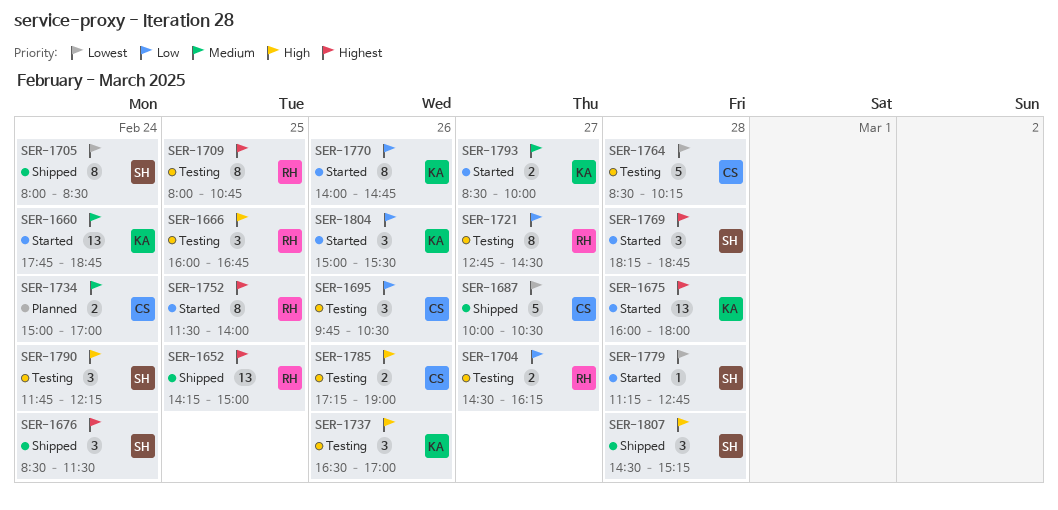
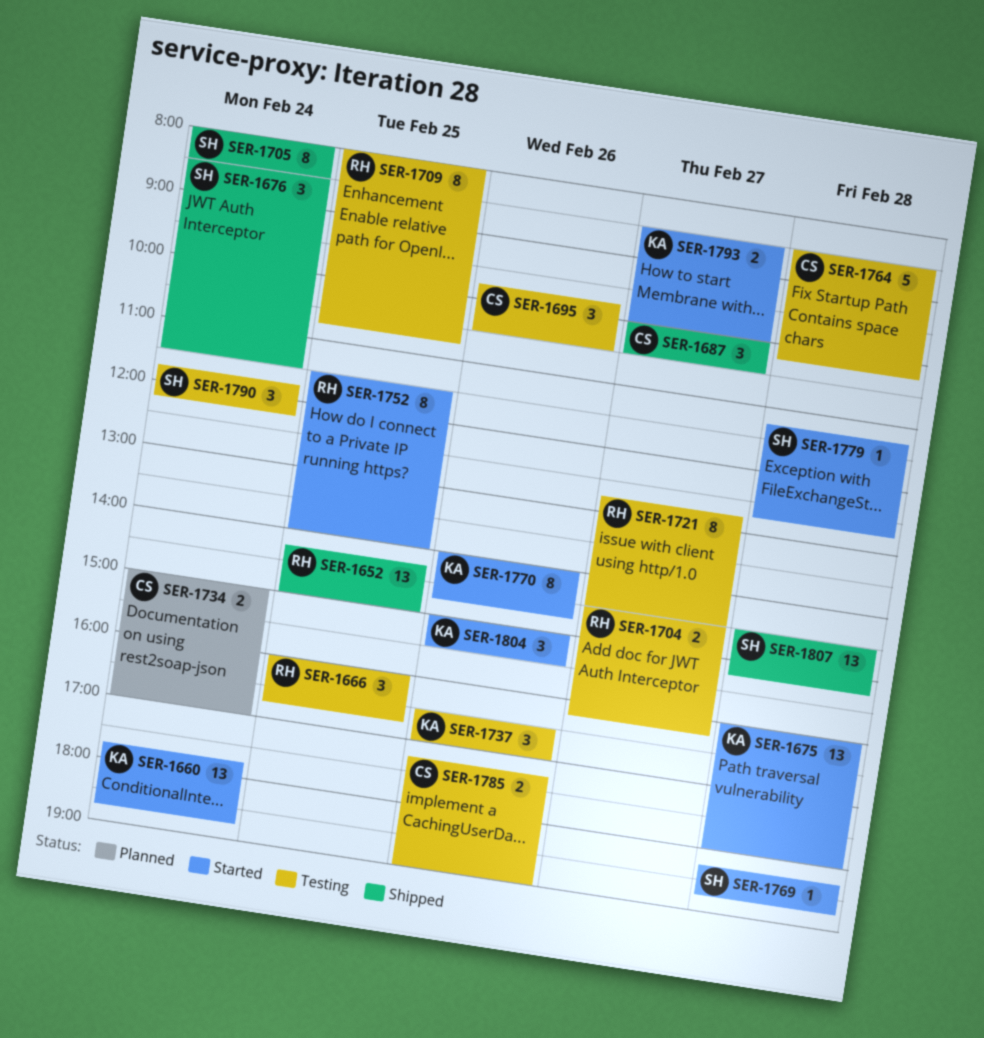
SER-1687, estimate: 5 -> 3
SER-1769, estimate: 3 -> 1
SER-1807, estimate: 3 -> 13

